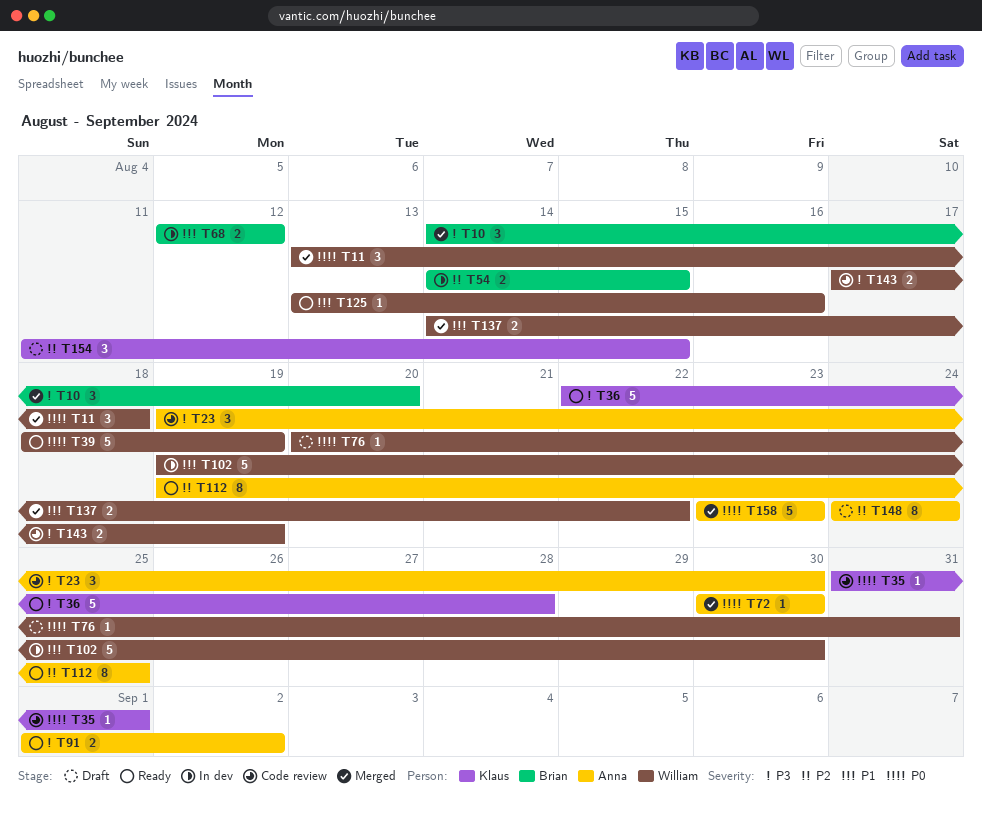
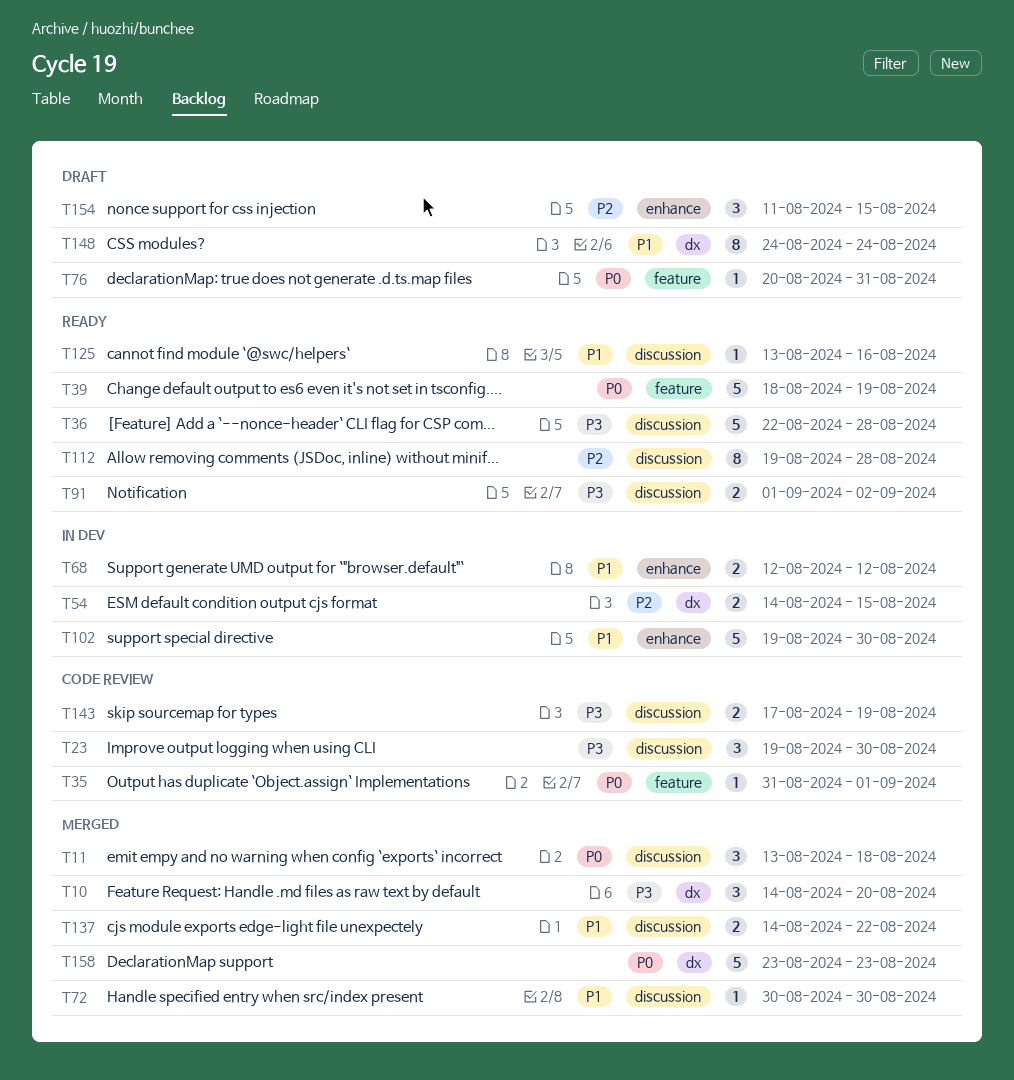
T72, priority: P0 -> P1
T112, due: Aug 25 -> Aug 28
T148, priority: P2 -> P1

